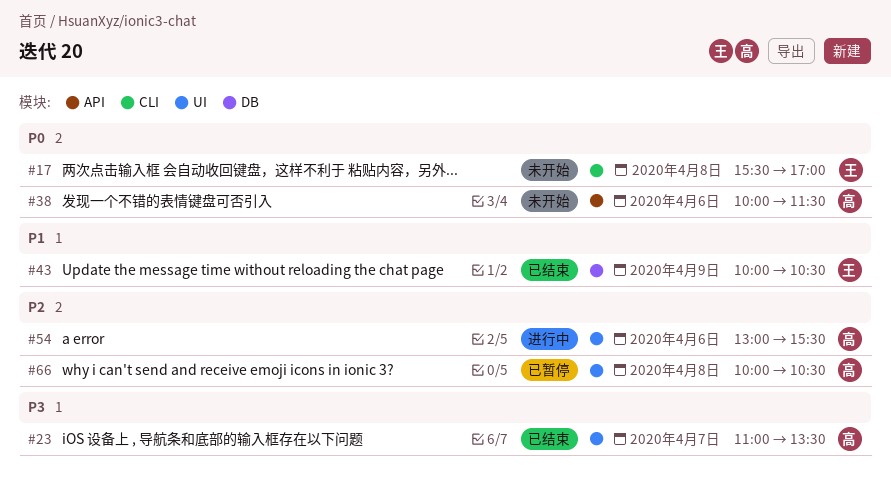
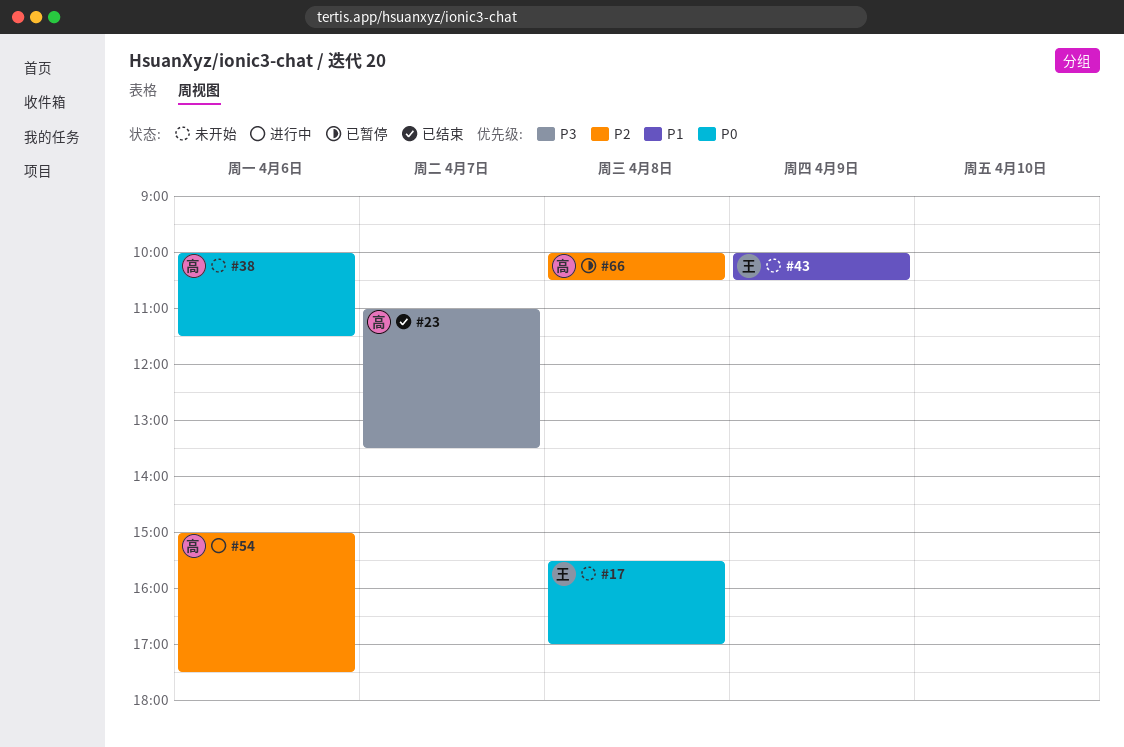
#43, status: 已结束 -> 未开始
#54, begins: 13:00 -> 15:00
#54, ends: 15:30 -> 17:30

